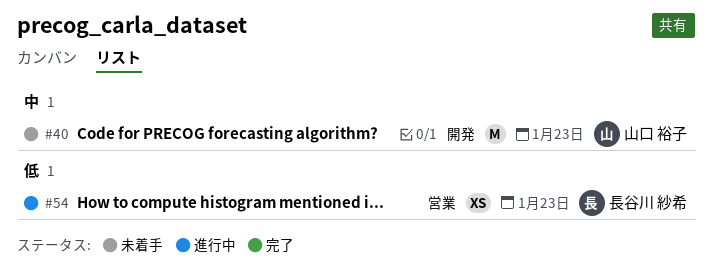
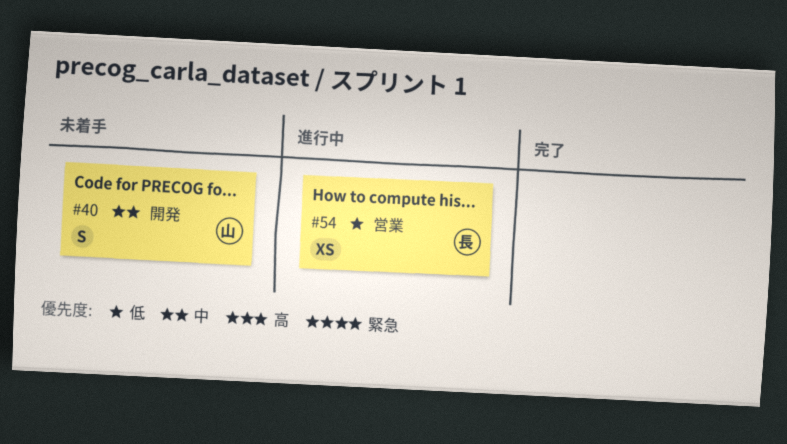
#40, estimate: M -> S

